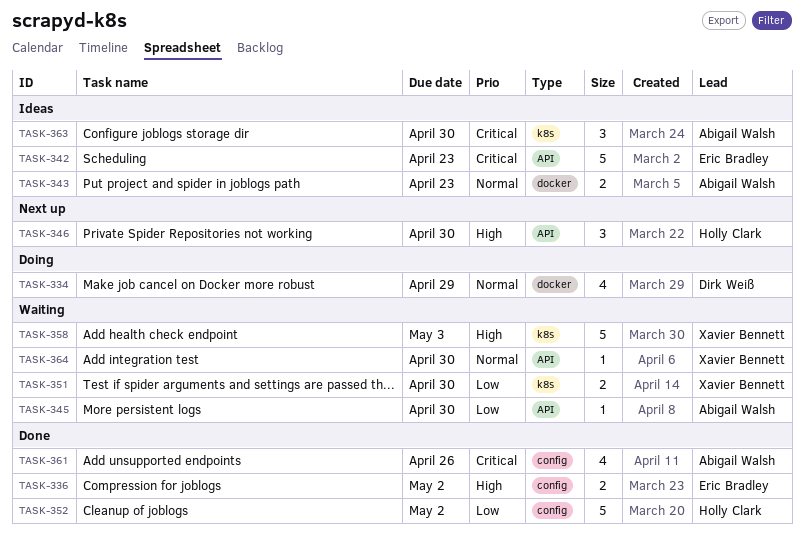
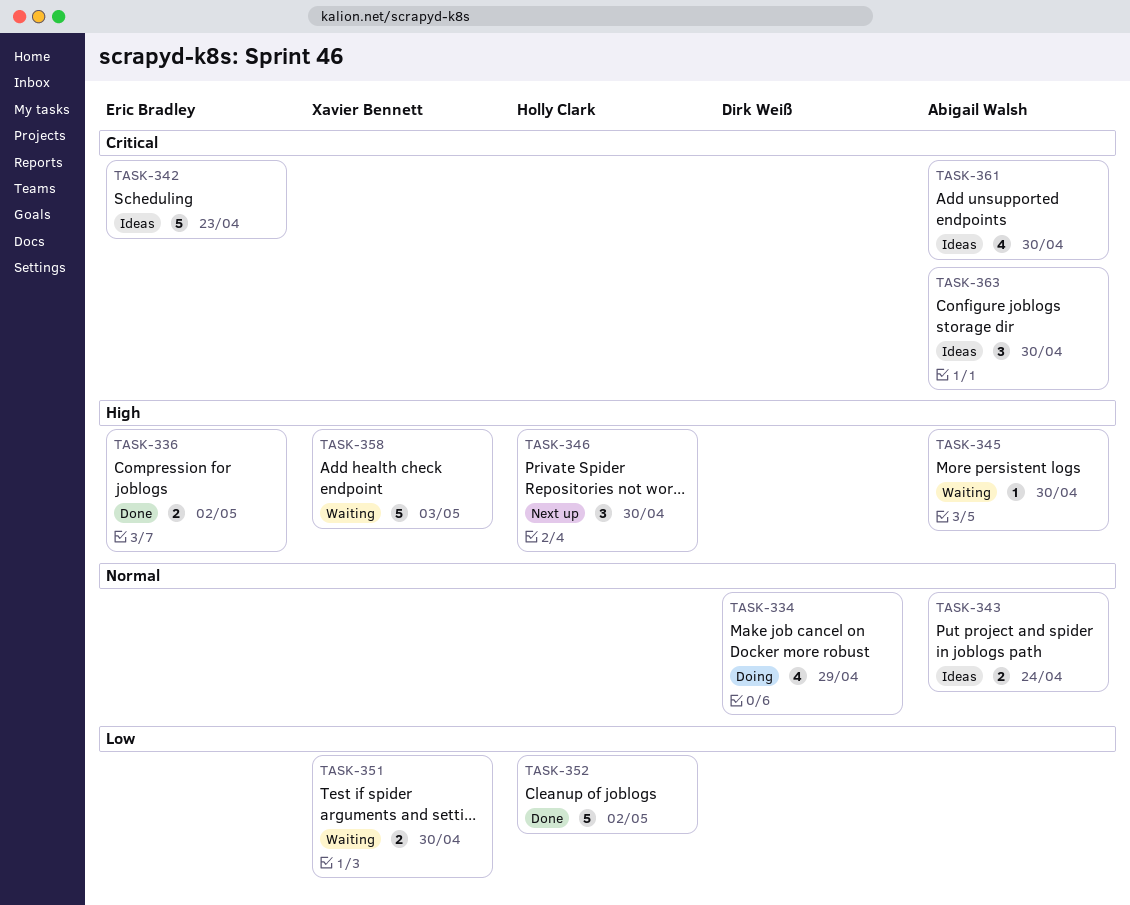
TASK-343, due: Apr 23 -> Apr 24
TASK-345, priority: Low -> High
TASK-361, status: Done -> Ideas
TASK-361, due: Apr 26 -> Apr 30
TASK-364: present -> none

